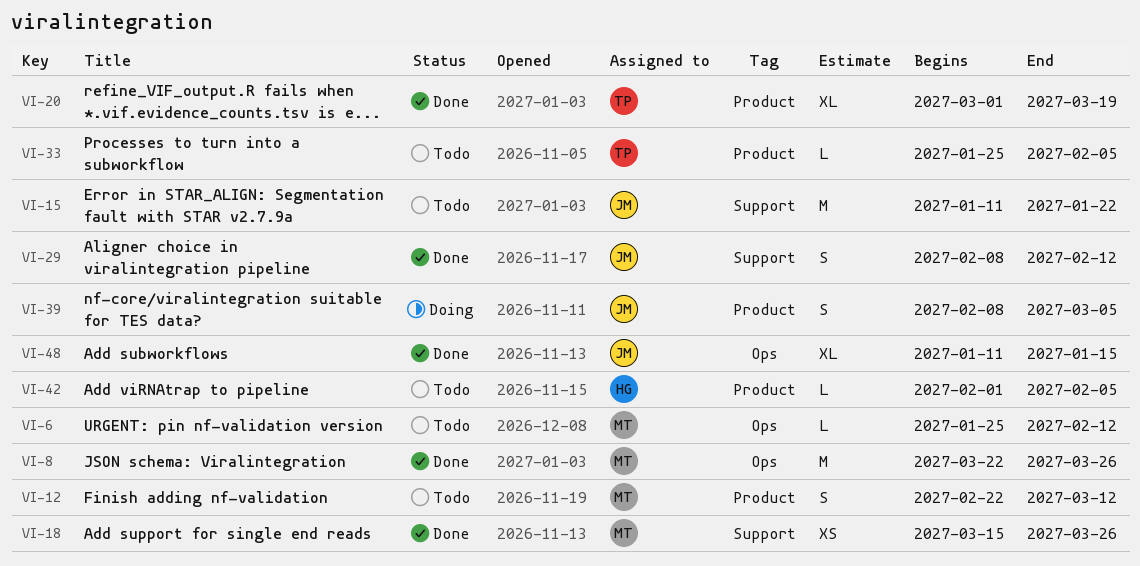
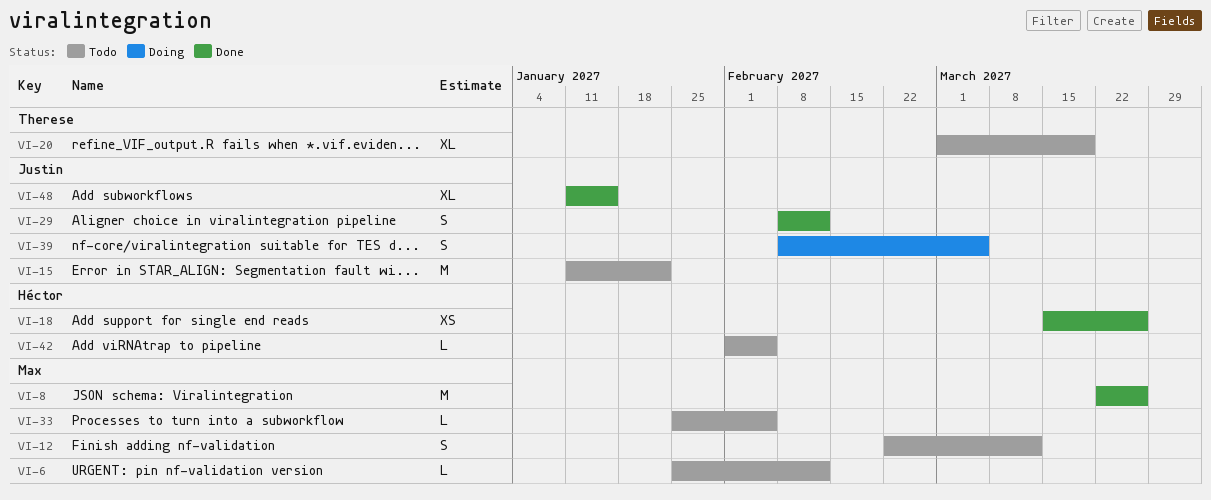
VI-18, owner: Max -> Héctor
VI-20, status: Done -> Todo
VI-33, owner: Therese -> Max

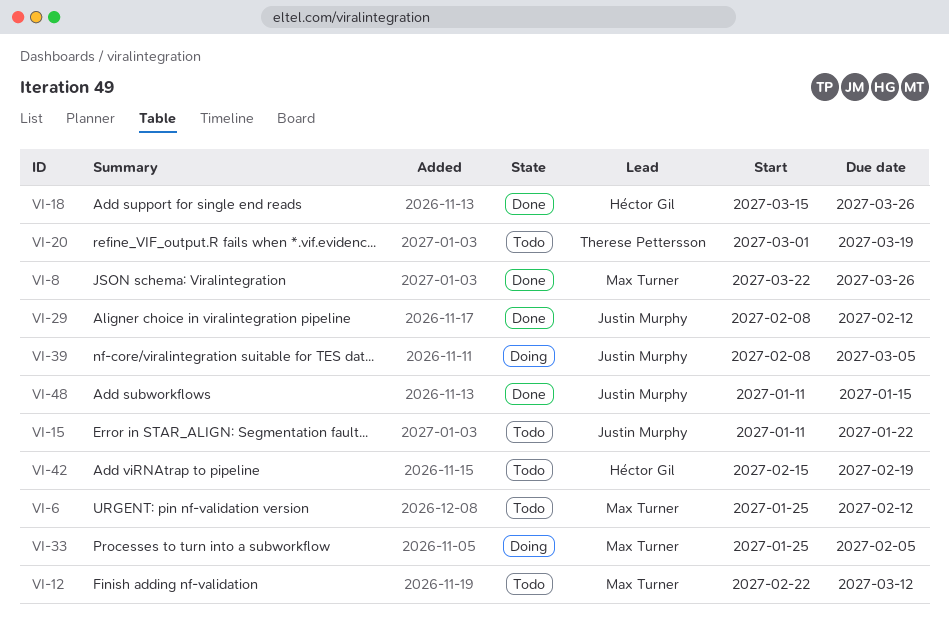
VI-33, status: Todo -> Doing
VI-42, start: Feb 1 -> Feb 15
VI-42, due: Feb 5 -> Feb 19

